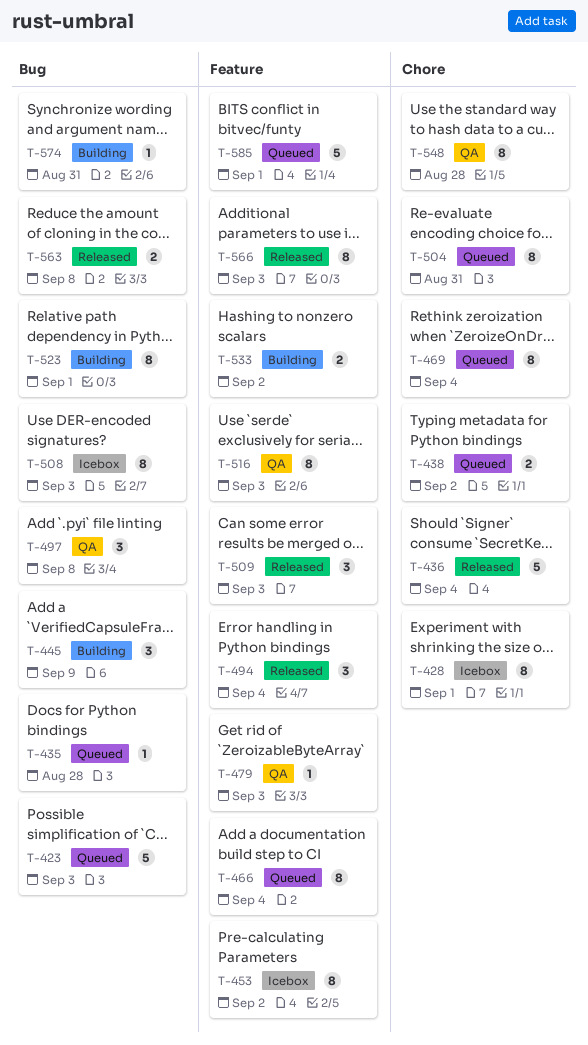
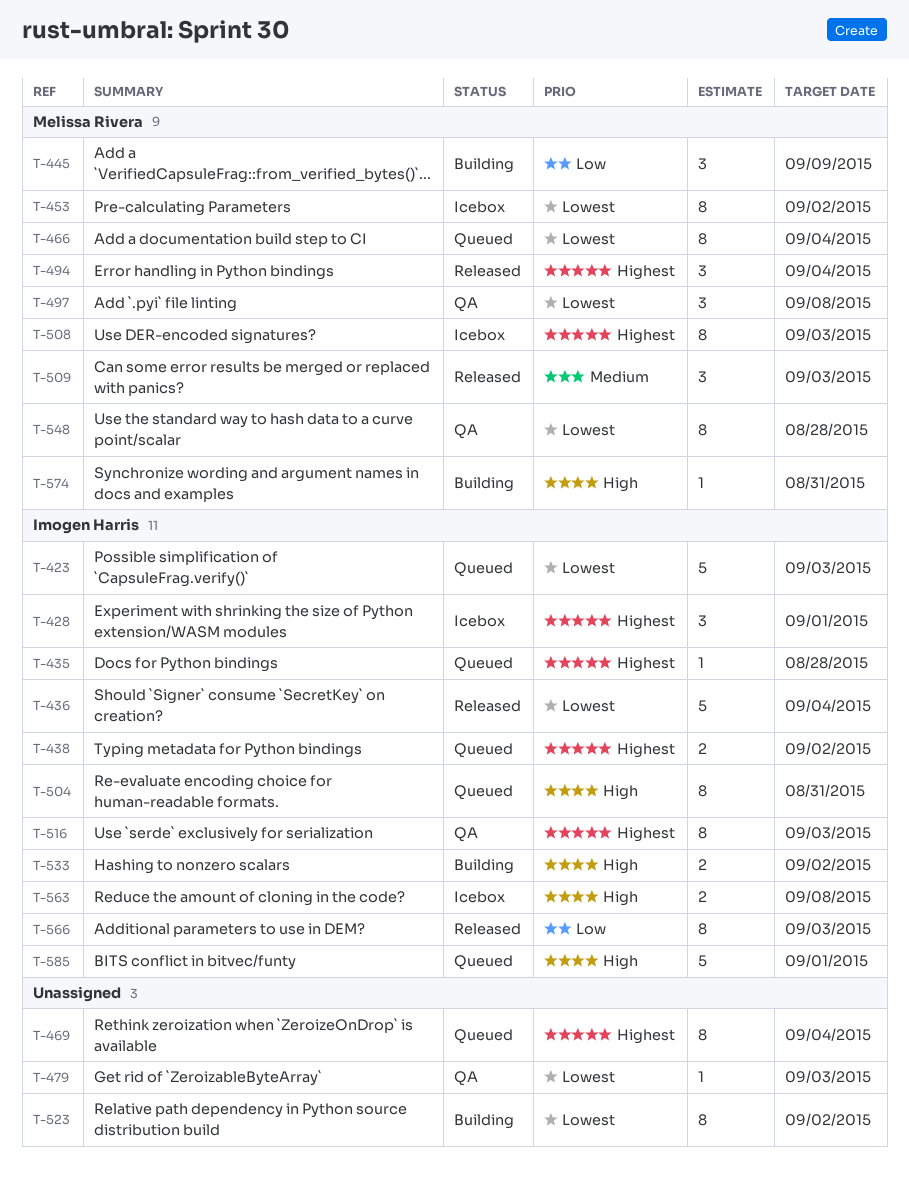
T-428, estimate: 8 -> 3
T-523, due: Sep 1 -> Sep 2
T-563, status: Released -> Icebox

